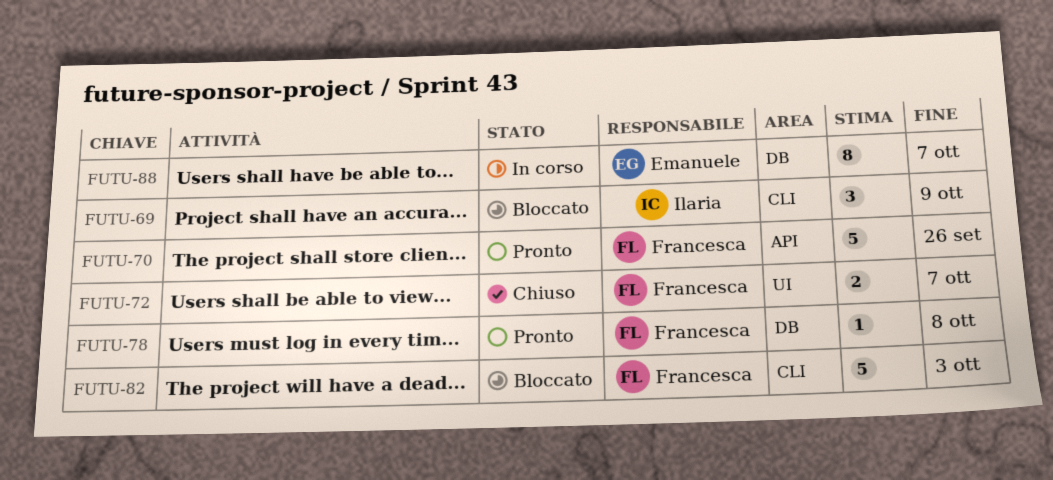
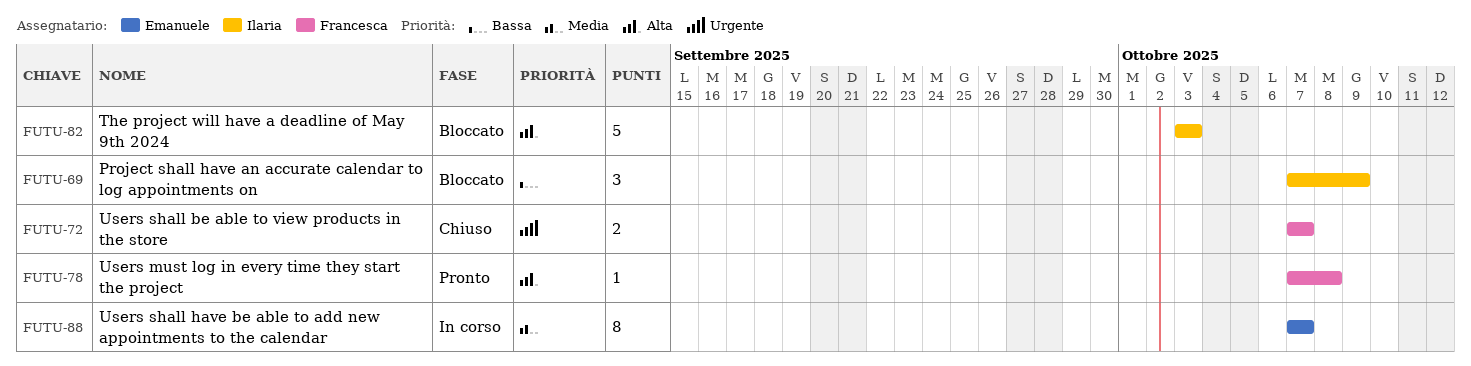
FUTU-70: present -> none
FUTU-82, owner: Francesca -> Ilaria

